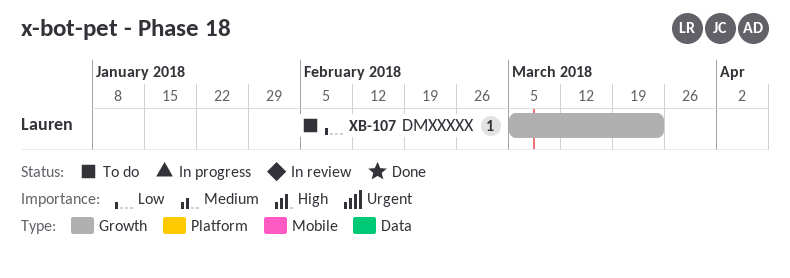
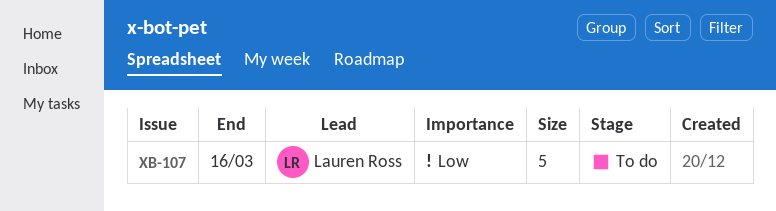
XB-107, estimate: 1 -> 5
XB-107, due: Mar 23 -> Mar 16

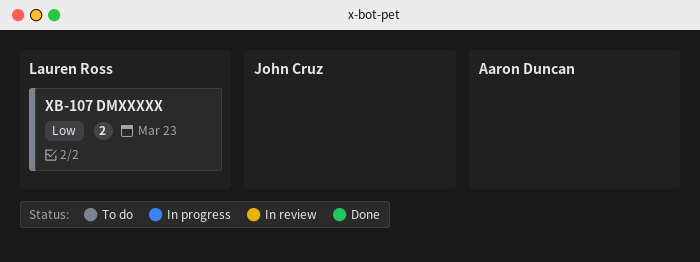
XB-107, estimate: 5 -> 2
XB-107, due: Mar 16 -> Mar 23

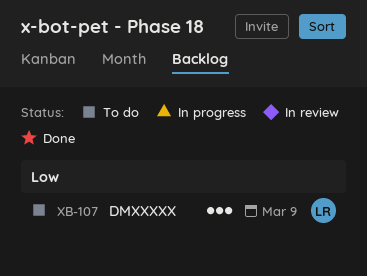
XB-107, estimate: 2 -> 3
XB-107, due: Mar 23 -> Mar 9

